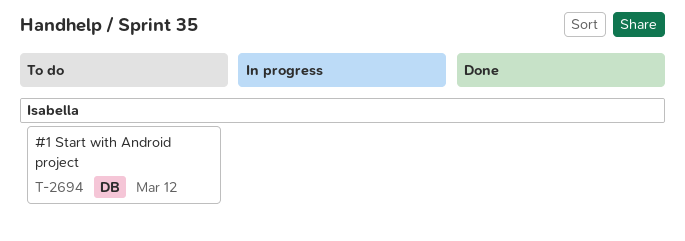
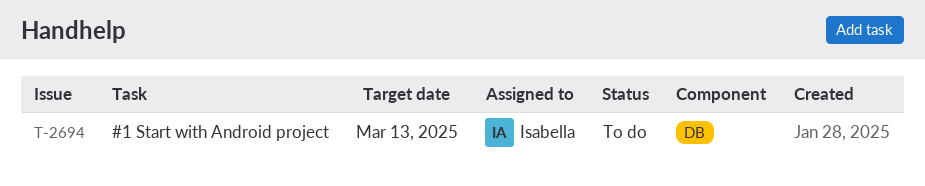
T-2694, due: Mar 12 -> Mar 13

